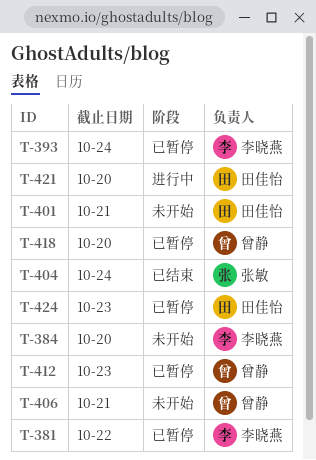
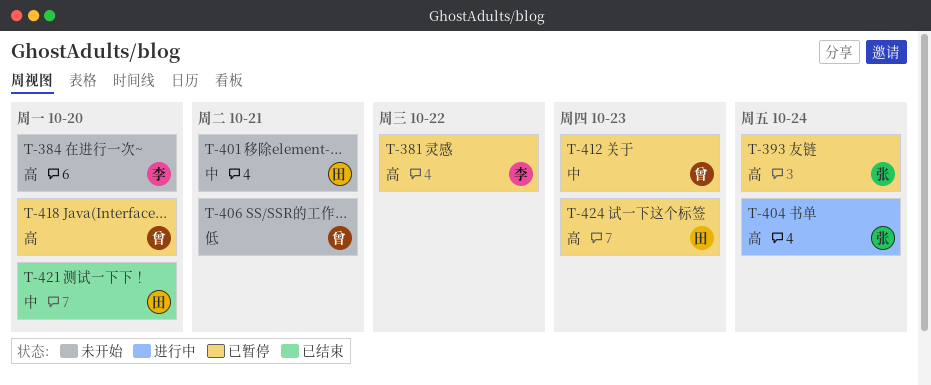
T-393, owner: 李晓燕 -> 张敏
T-404, status: 已结束 -> 进行中
T-421, status: 进行中 -> 已结束

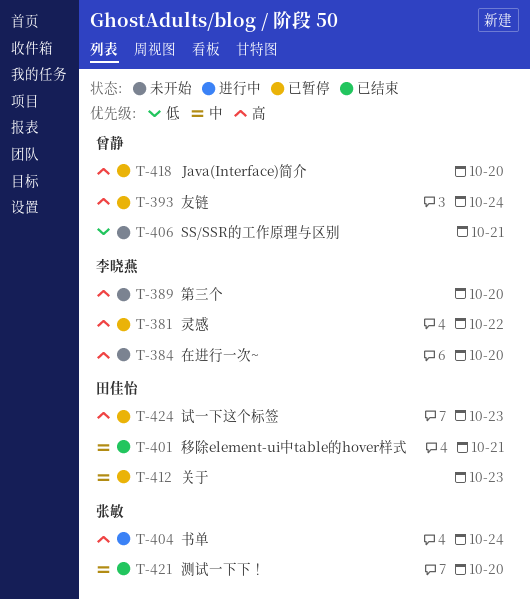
T-389: none -> present
T-393, owner: 张敏 -> 曾静
T-401, status: 未开始 -> 已结束
T-412, owner: 曾静 -> 田佳怡
T-421, owner: 田佳怡 -> 张敏

